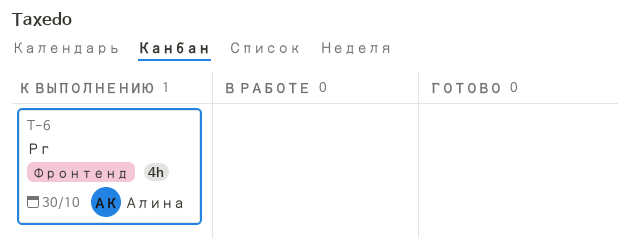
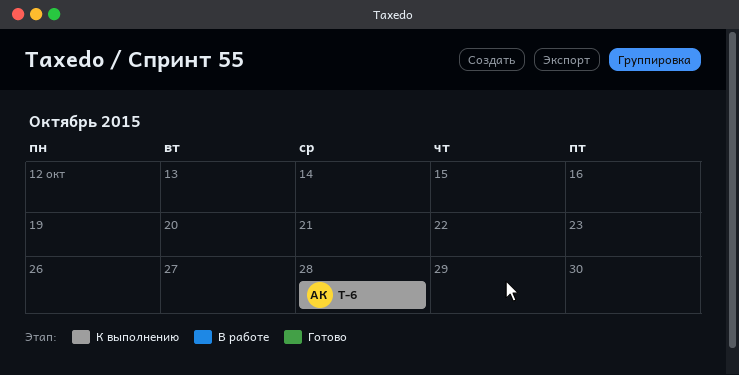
T-6, due: Oct 30 -> Oct 28

